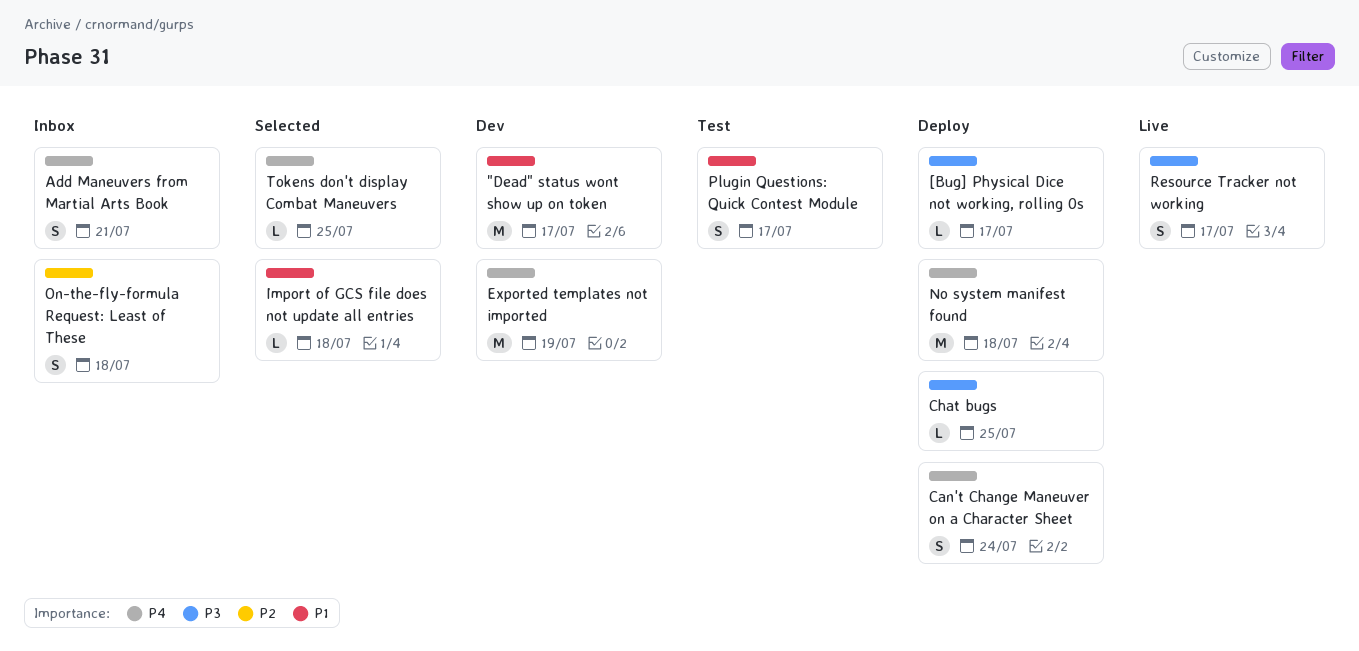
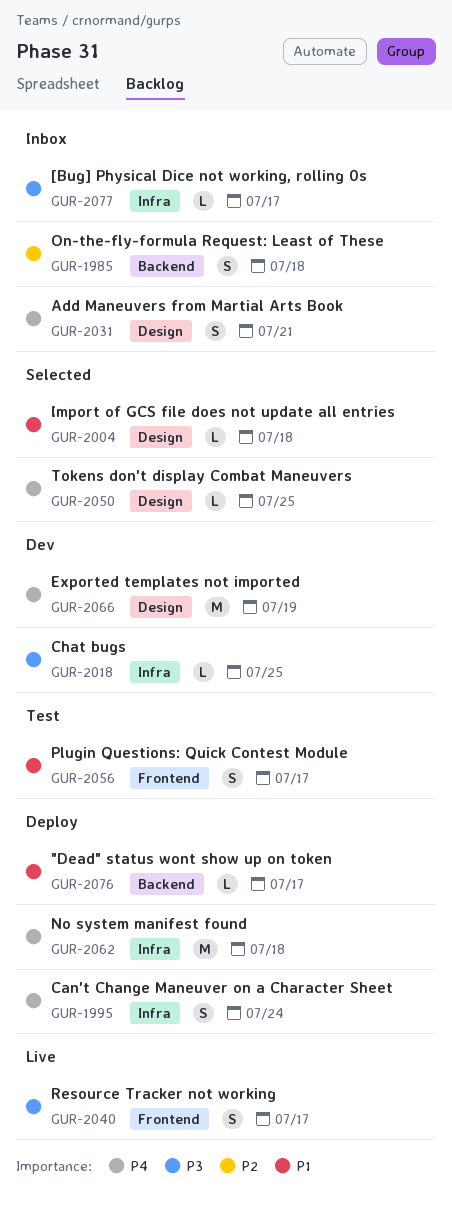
"Dead" status wont show up on token, status: Dev -> Deploy
"Dead" status wont show up on token, estimate: M -> L
[Bug] Physical Dice not working, rolling 0s, status: Deploy -> Inbox
Chat bugs, status: Deploy -> Dev

